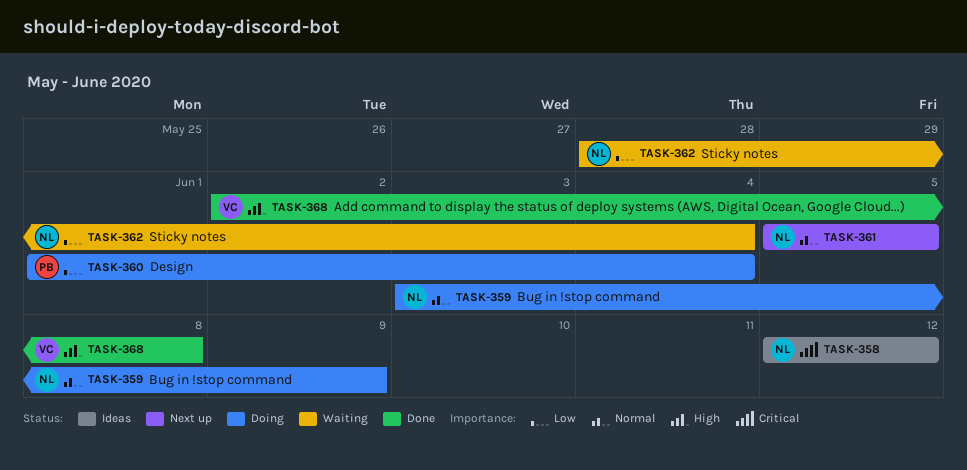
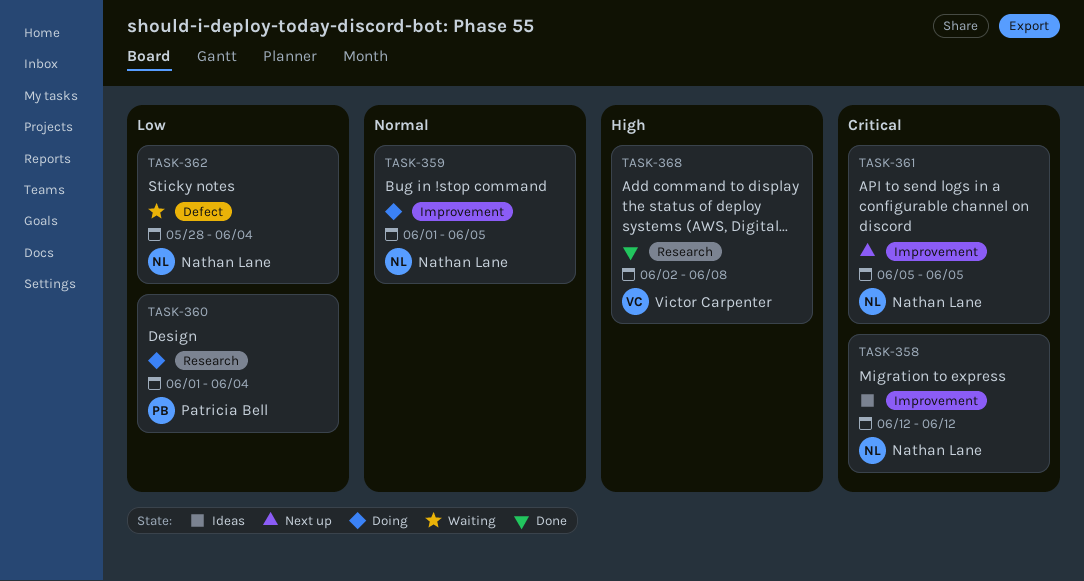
TASK-359, start: Jun 3 -> Jun 1
TASK-359, due: Jun 9 -> Jun 5
TASK-361, priority: Normal -> Critical

